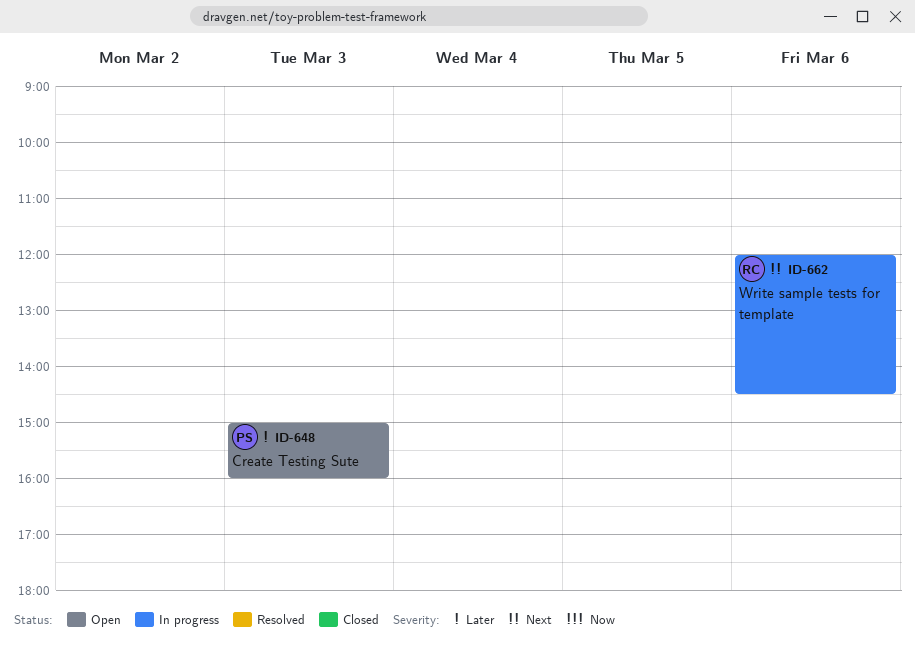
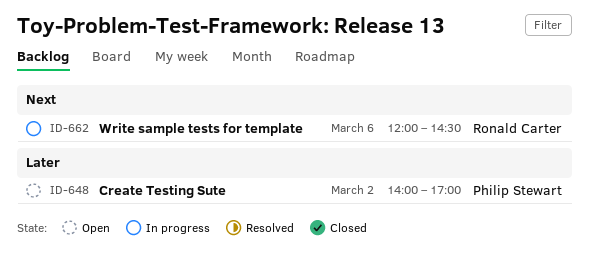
ID-648, day: Mar 3 -> Mar 2
ID-648, begins: 15:00 -> 14:00
ID-648, ends: 16:00 -> 17:00

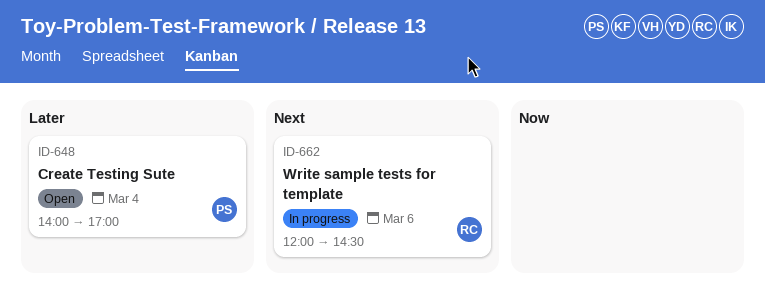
ID-648, day: Mar 2 -> Mar 4

